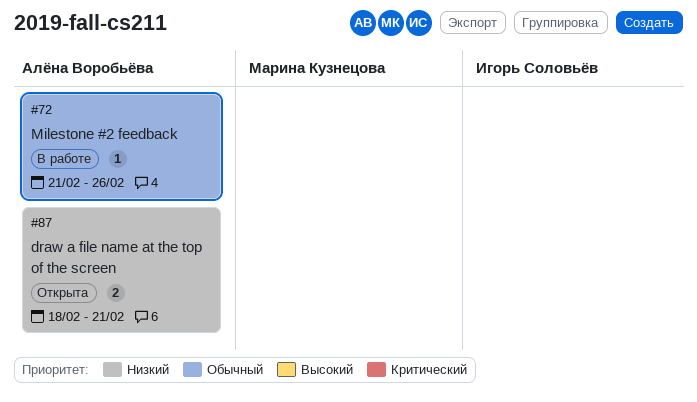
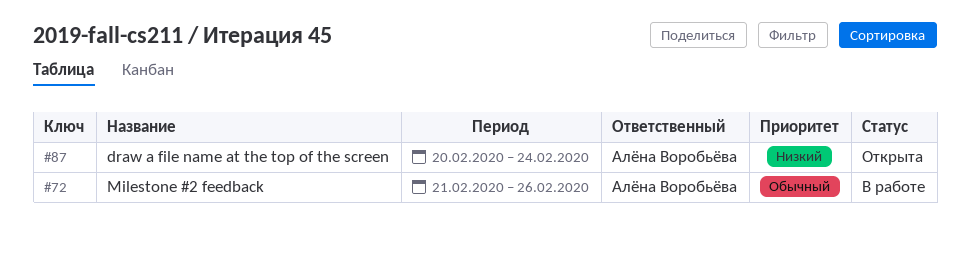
#87, start: Feb 18 -> Feb 20
#87, due: Feb 21 -> Feb 24

